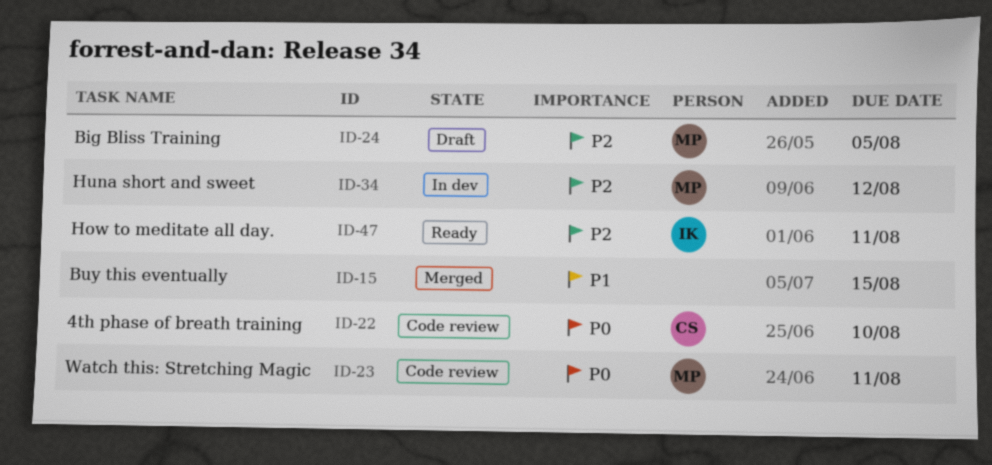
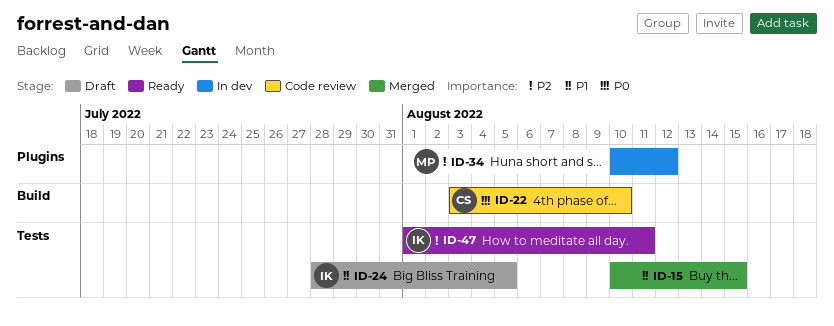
ID-23: present -> none
ID-24, owner: MP -> IK
ID-24, priority: P2 -> P1

